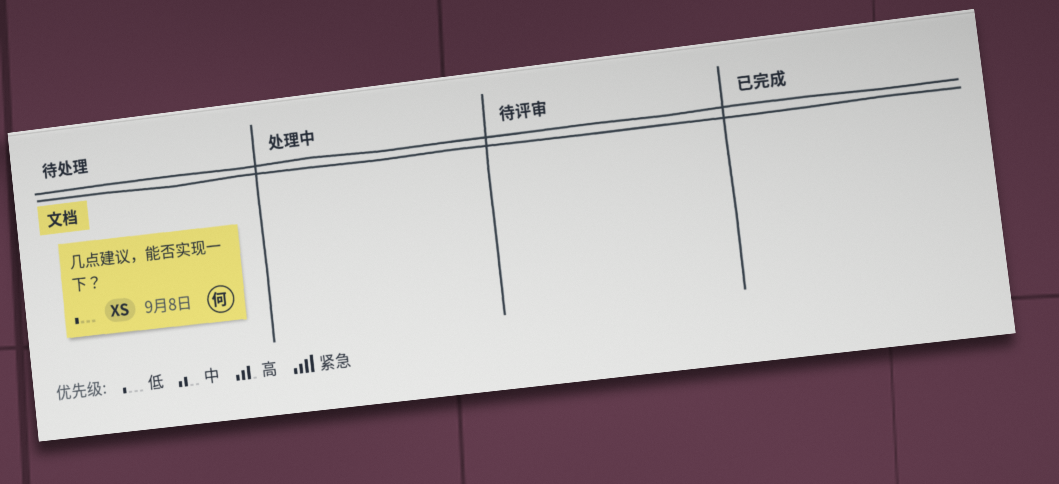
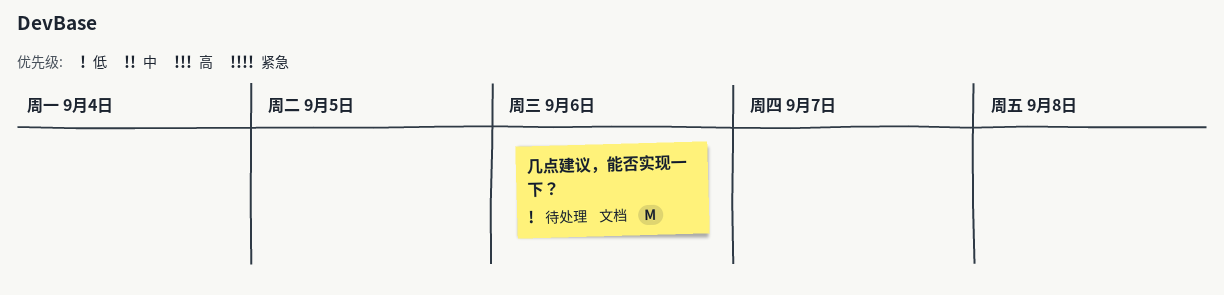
几点建议，能否实现一下？, estimate: XS -> M
几点建议，能否实现一下？, due: Sep 8 -> Sep 6

